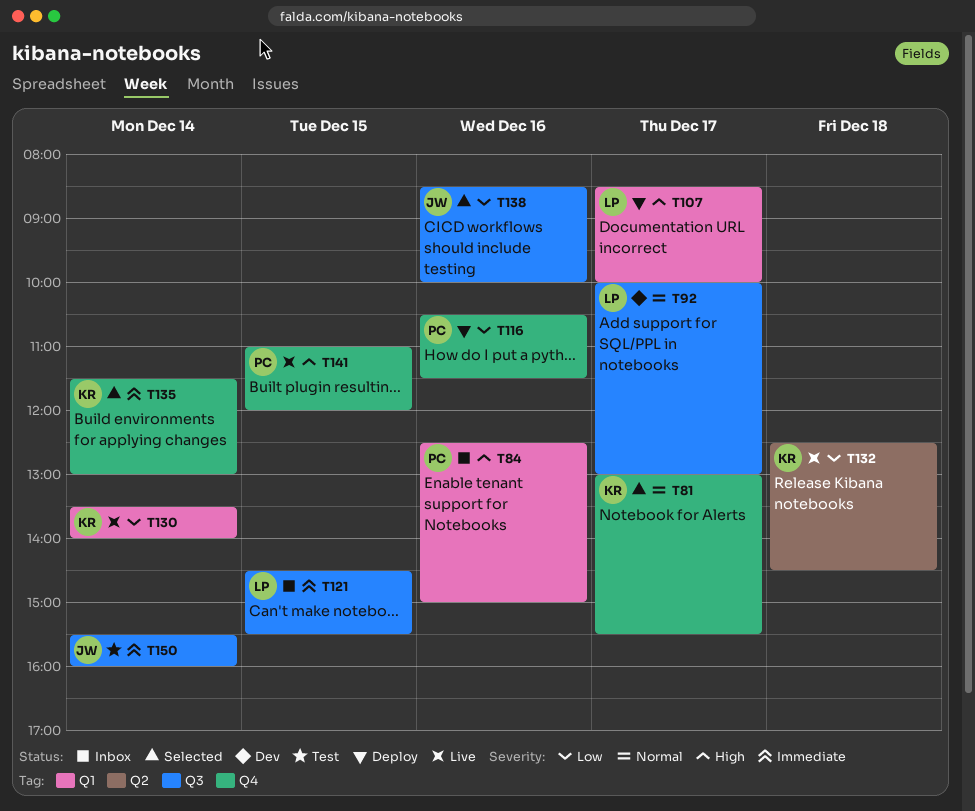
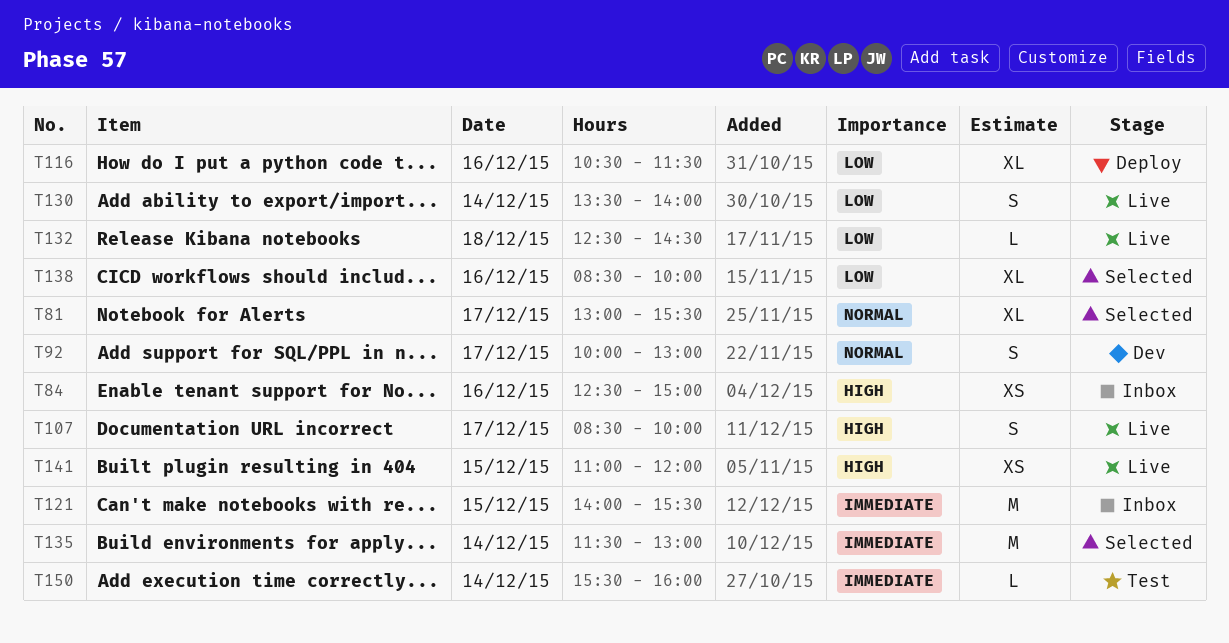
T107, status: Deploy -> Live
T121, begins: 14:30 -> 14:00

